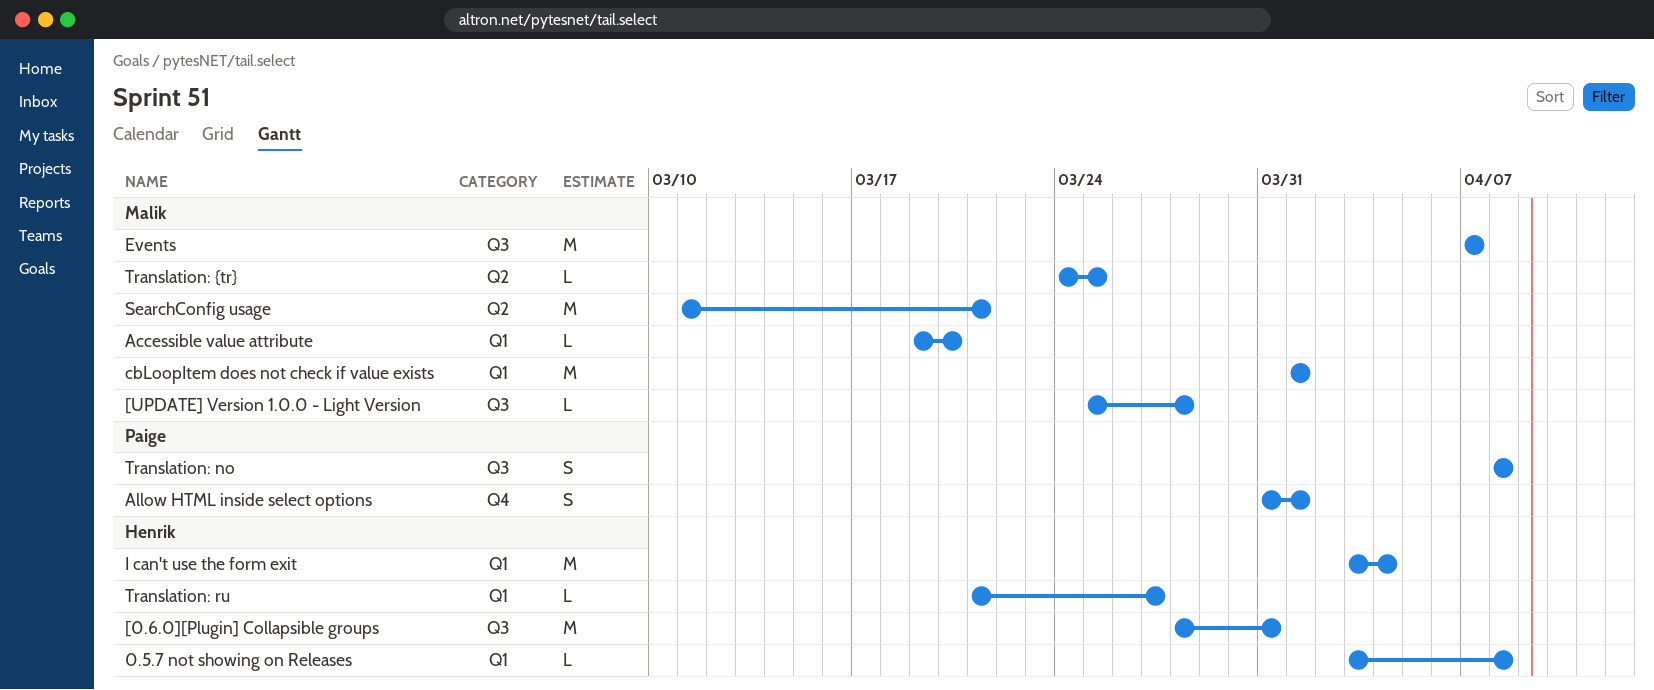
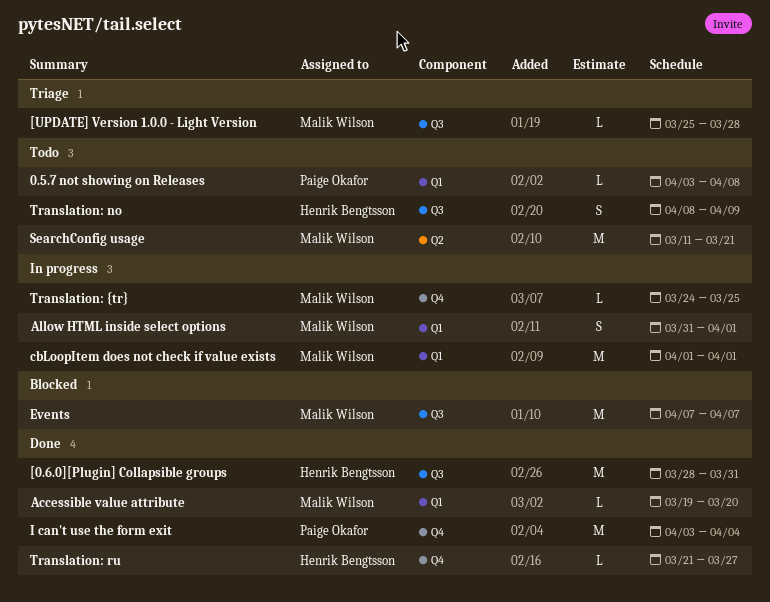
0.5.7 not showing on Releases, owner: Henrik Bengtsson -> Paige Okafor
Allow HTML inside select options, owner: Paige Okafor -> Malik Wilson
Allow HTML inside select options, label: Q4 -> Q1
I can't use the form exit, owner: Henrik Bengtsson -> Paige Okafor
I can't use the form exit, label: Q1 -> Q4
Translation: no, owner: Paige Okafor -> Henrik Bengtsson
Translation: no, due: Apr 8 -> Apr 9
Translation: ru, label: Q1 -> Q4
Translation: {tr}, label: Q2 -> Q4

